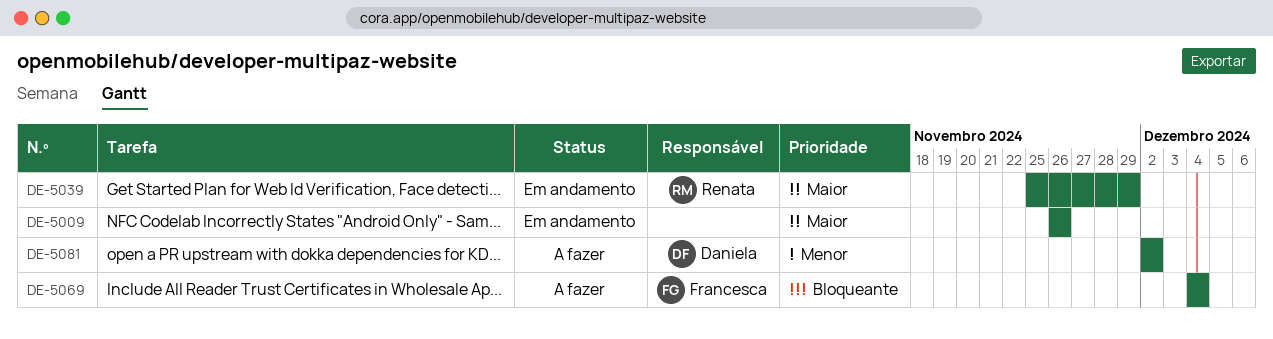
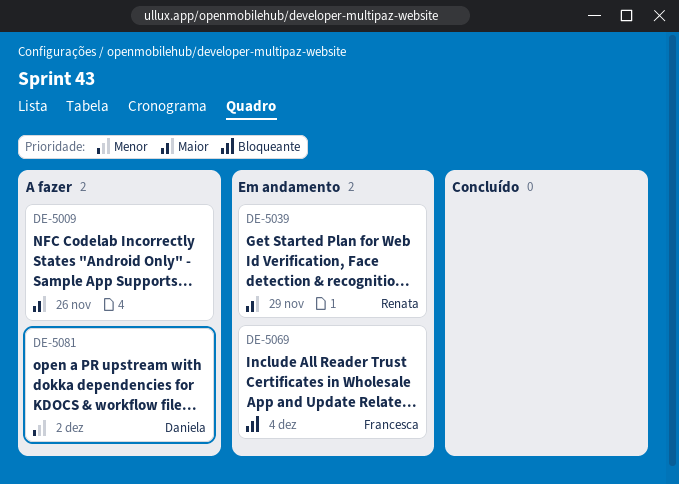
DE-5009, status: Em andamento -> A fazer
DE-5069, status: A fazer -> Em andamento

